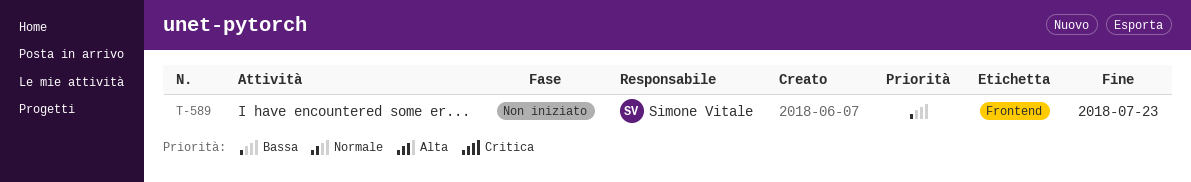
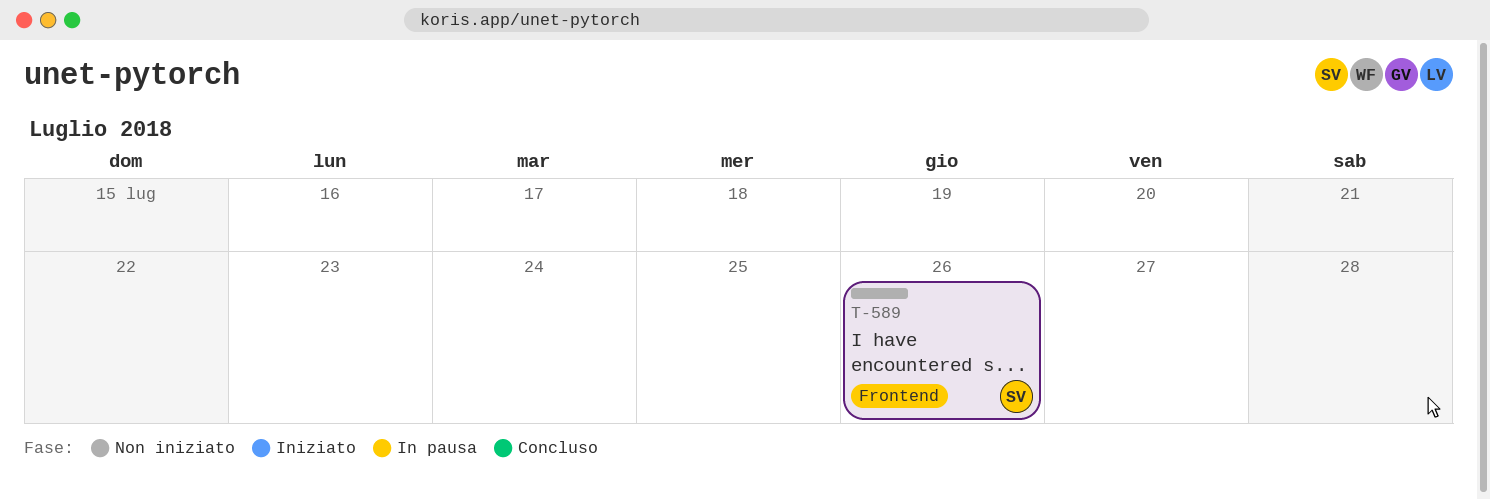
T-589, due: Jul 23 -> Jul 26

